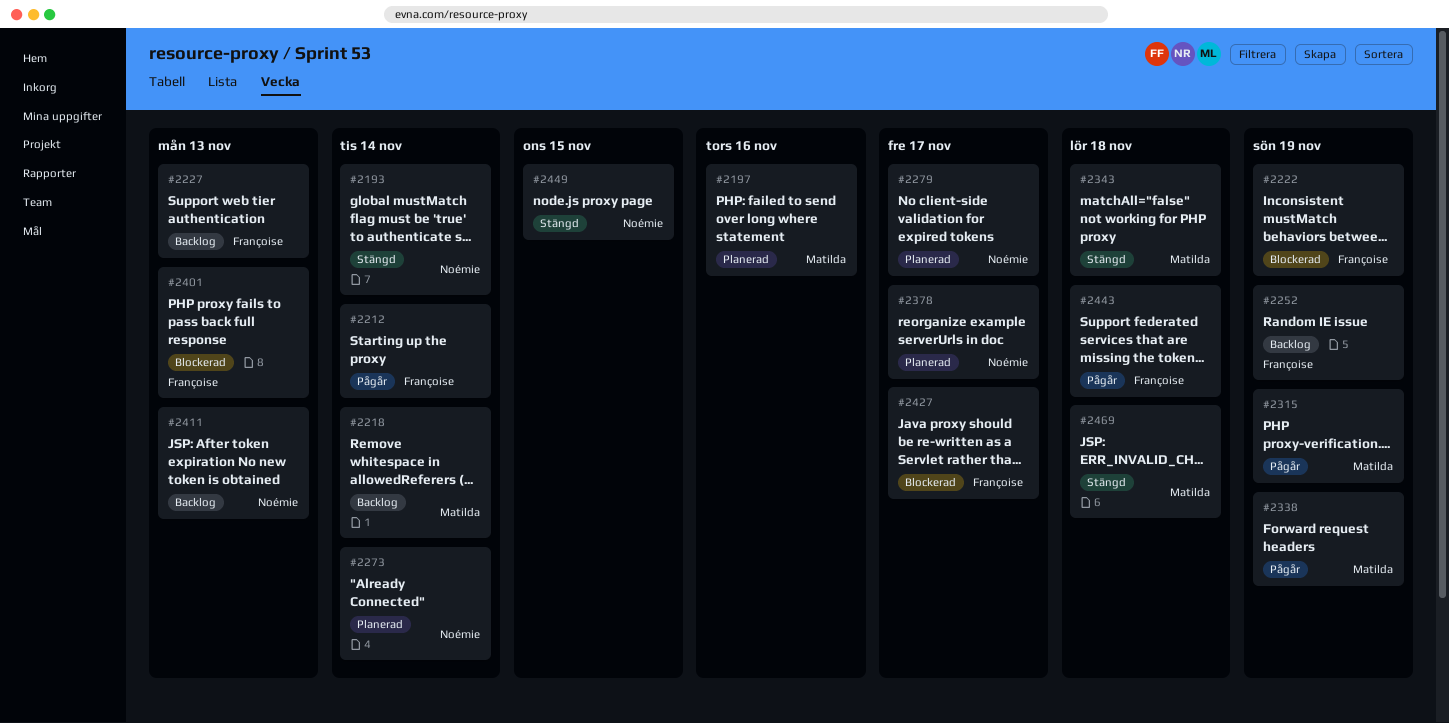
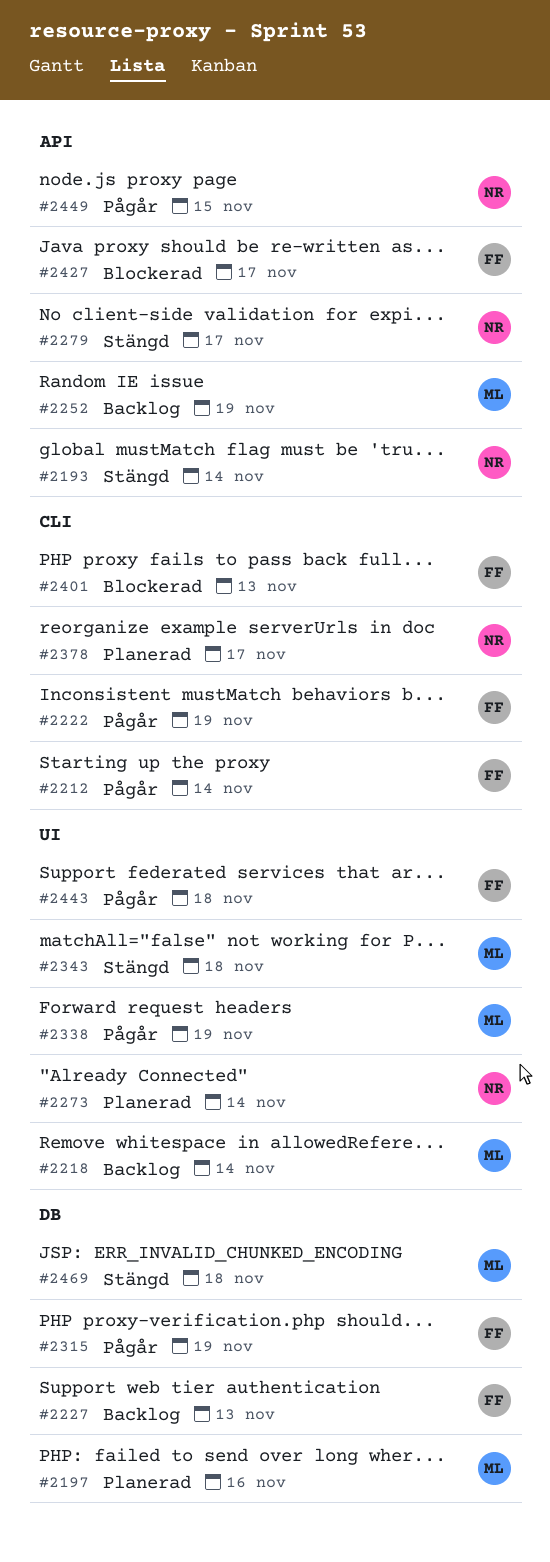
#2222, status: Blockerad -> Pågår
#2252, owner: Françoise -> Matilda
#2279, status: Planerad -> Stängd
#2315, owner: Matilda -> Françoise
#2411: present -> none
#2449, status: Stängd -> Pågår

